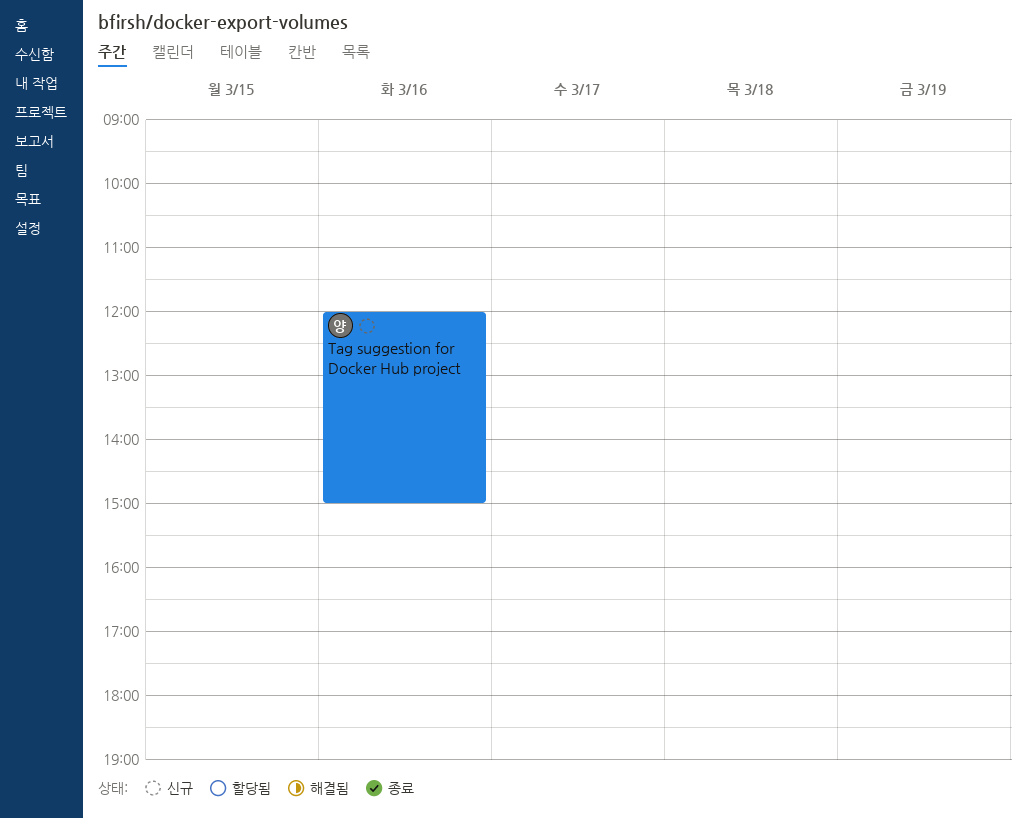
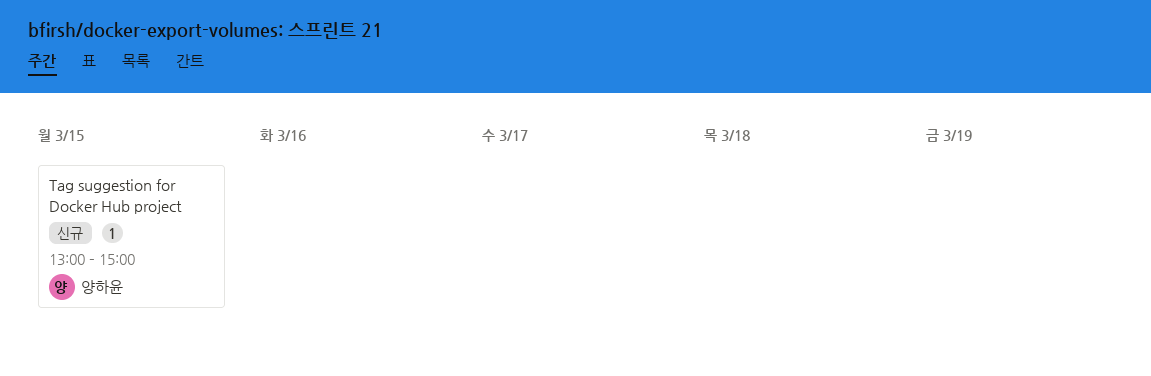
Tag suggestion for Docker Hub project, day: Mar 16 -> Mar 15
Tag suggestion for Docker Hub project, begins: 12:00 -> 13:00

